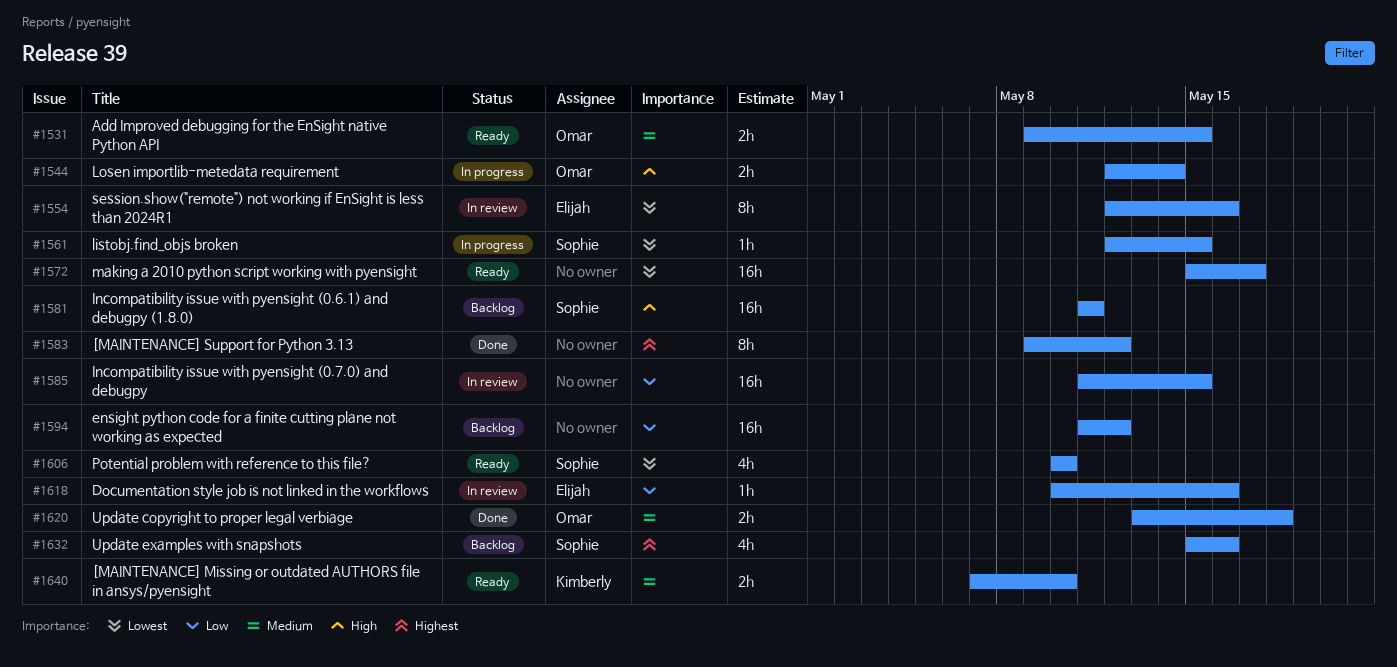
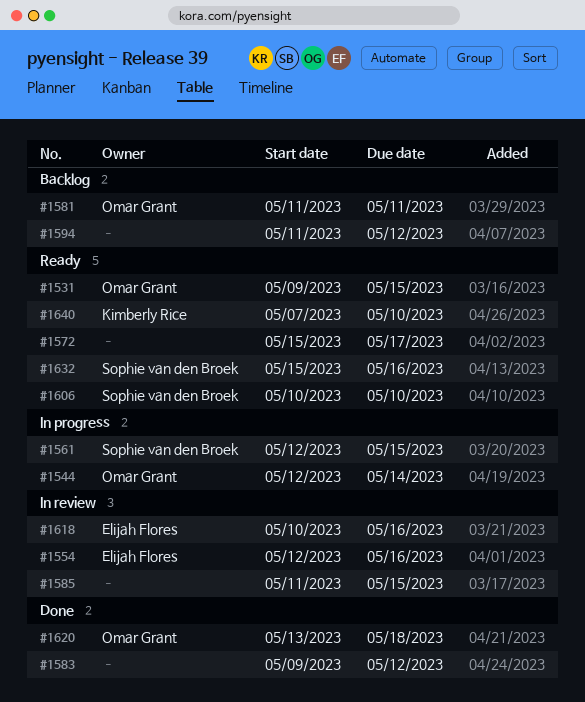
#1581, owner: Sophie van den Broek -> Omar Grant
#1632, status: Backlog -> Ready

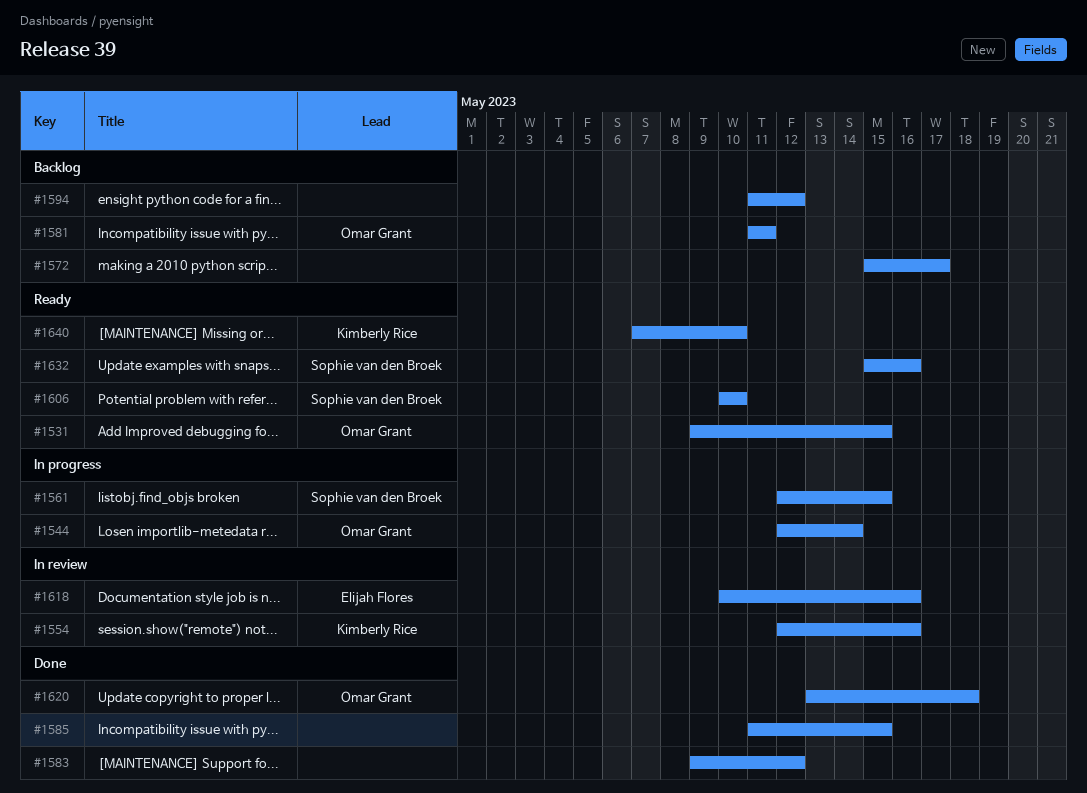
#1554, owner: Elijah Flores -> Kimberly Rice
#1572, status: Ready -> Backlog
#1585, status: In review -> Done

